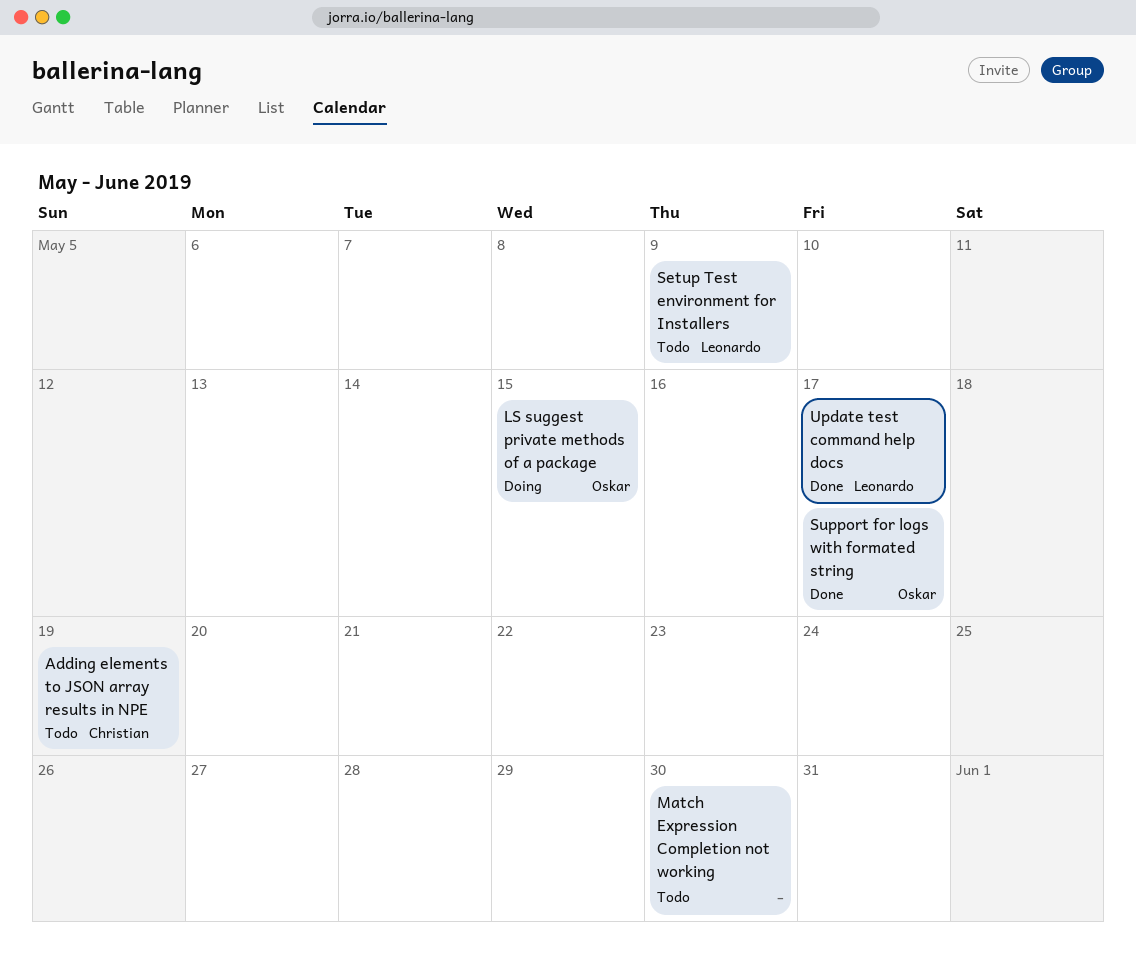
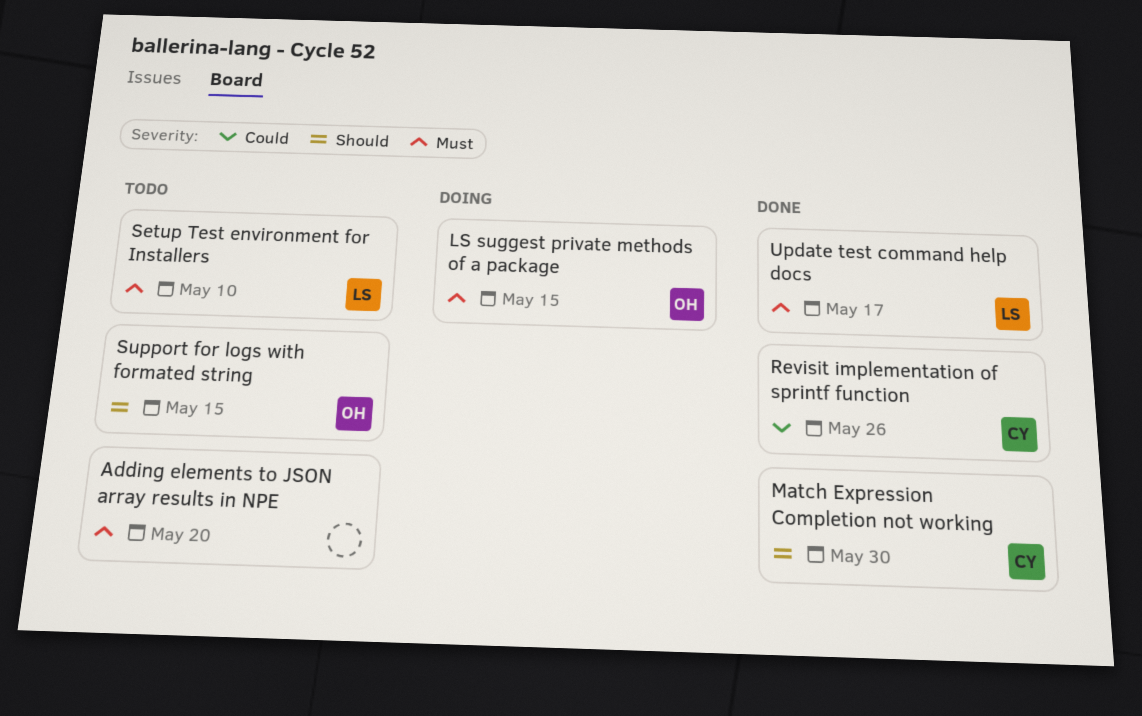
Adding elements to JSON array results in NPE, owner: Christian -> none
Adding elements to JSON array results in NPE, due: May 19 -> May 20
Match Expression Completion not working, status: Todo -> Done
Match Expression Completion not working, owner: none -> Christian
Revisit implementation of sprintf function: none -> present
Setup Test environment for Installers, due: May 9 -> May 10
Support for logs with formated string, status: Done -> Todo
Support for logs with formated string, due: May 17 -> May 15

